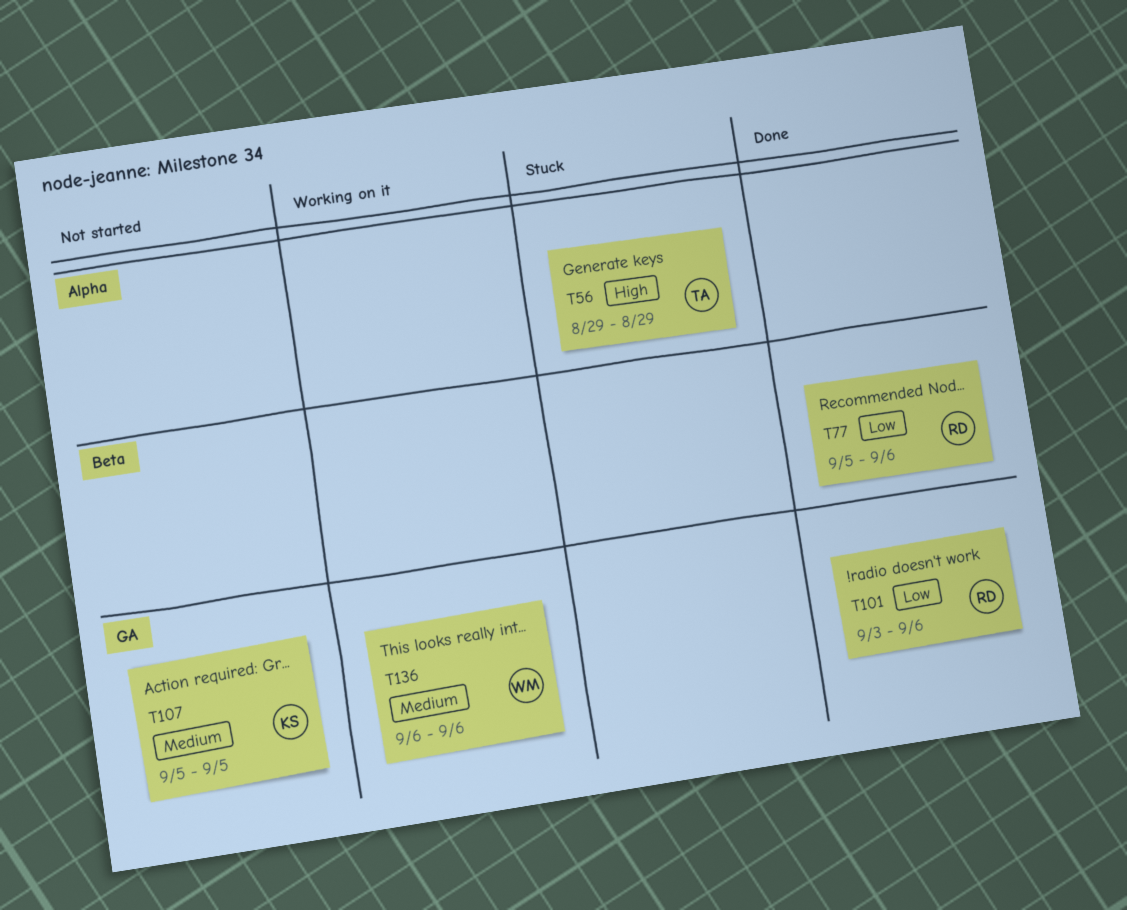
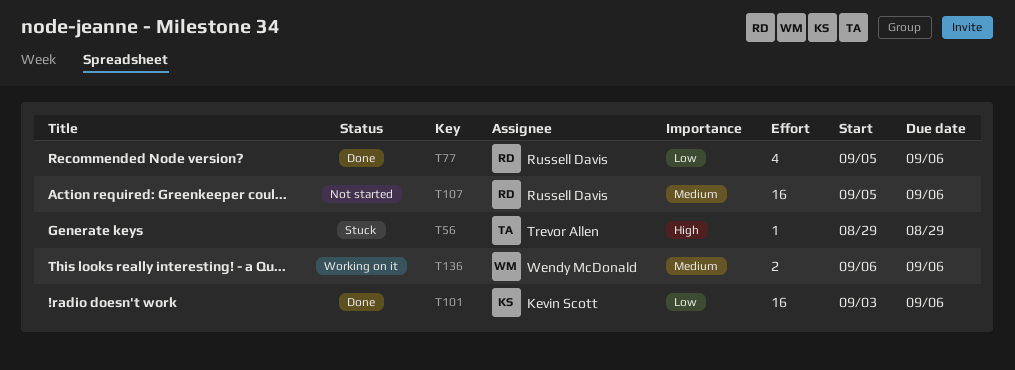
T101, owner: Russell Davis -> Kevin Scott
T107, owner: Kevin Scott -> Russell Davis
T107, due: Sep 5 -> Sep 6

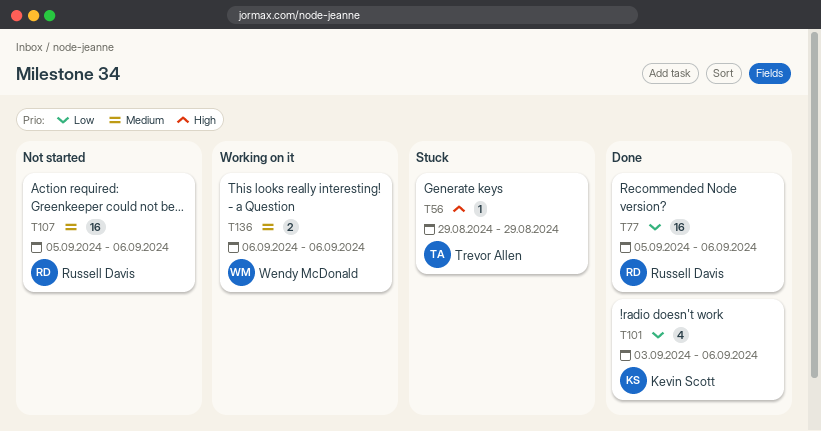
T77, estimate: 4 -> 16
T101, estimate: 16 -> 4

